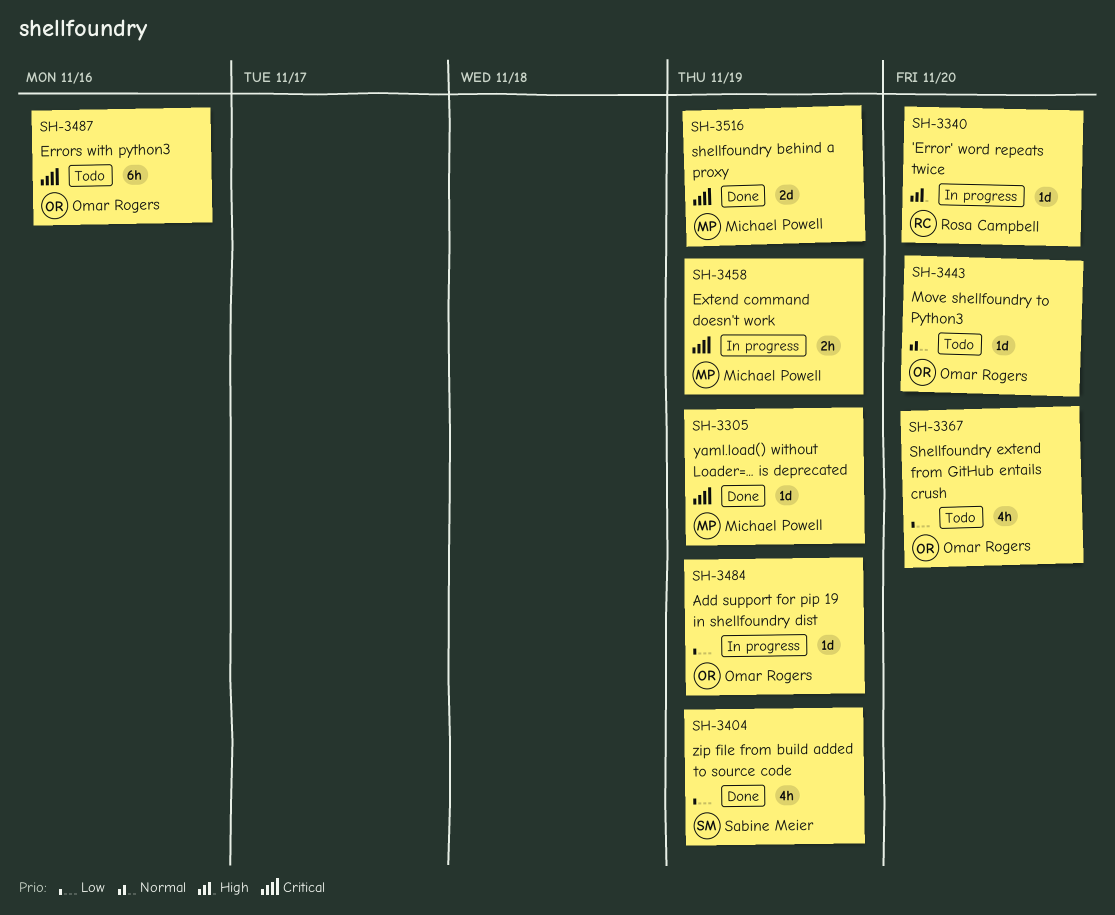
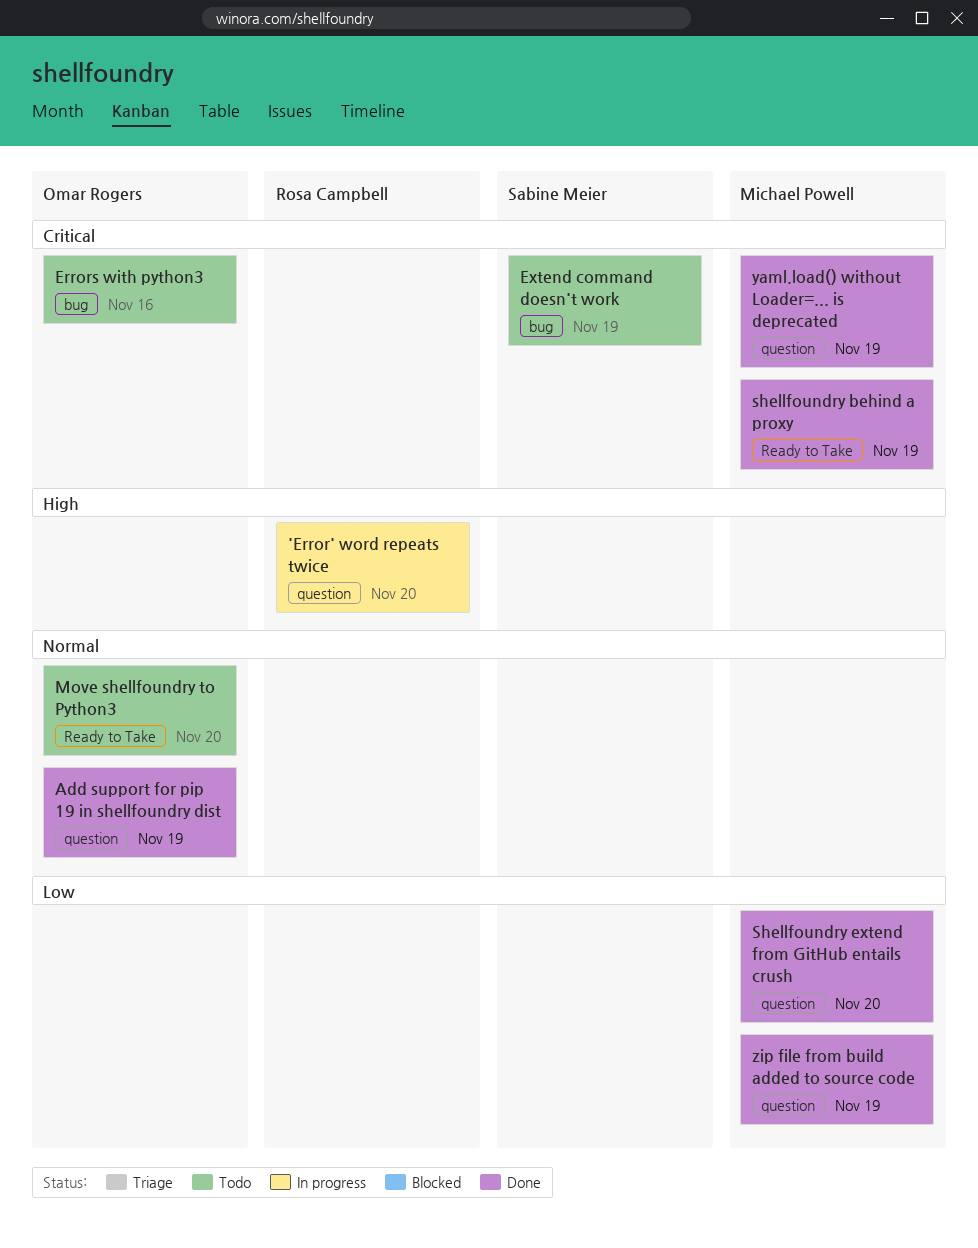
Add support for pip 19 in shellfoundry dist, status: In progress -> Done
Add support for pip 19 in shellfoundry dist, priority: Low -> Normal
Extend command doesn't work, status: In progress -> Todo
Extend command doesn't work, owner: Michael Powell -> Sabine Meier
Shellfoundry extend from GitHub entails crush, status: Todo -> Done
Shellfoundry extend from GitHub entails crush, owner: Omar Rogers -> Michael Powell
zip file from build added to source code, owner: Sabine Meier -> Michael Powell

